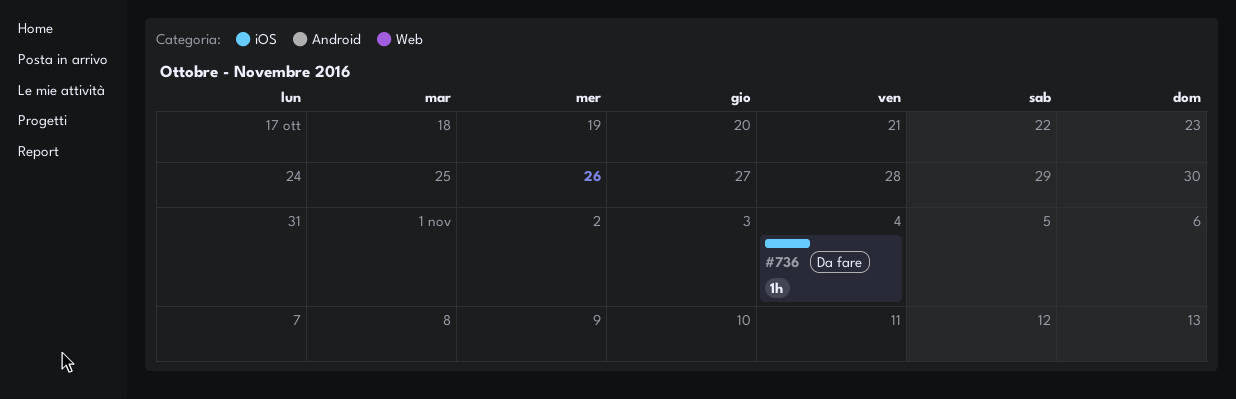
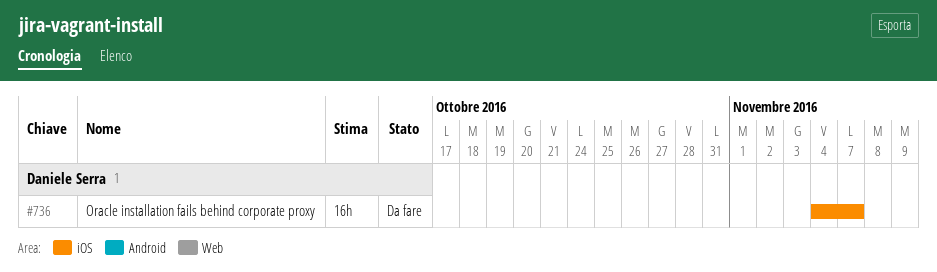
#736, estimate: 1h -> 16h
#736, due: Nov 4 -> Nov 7

